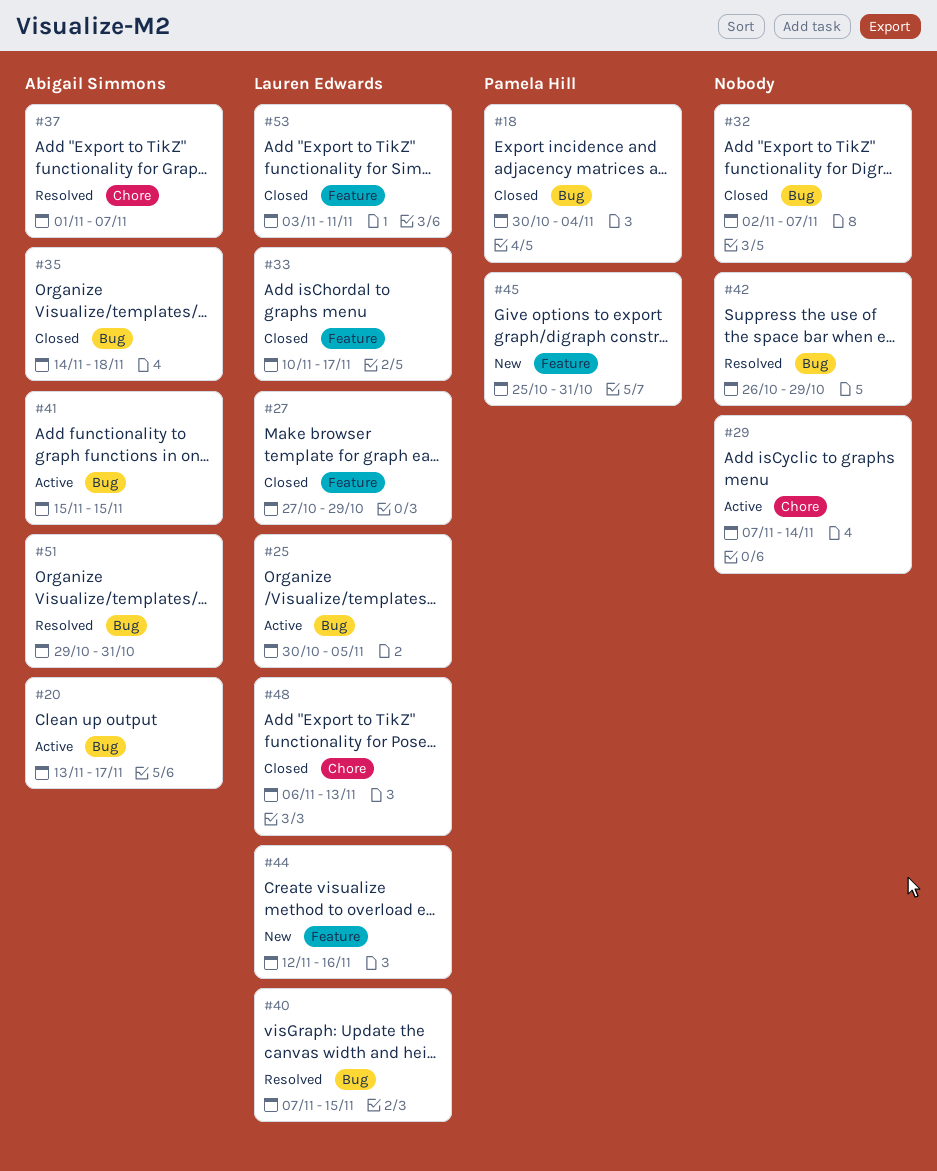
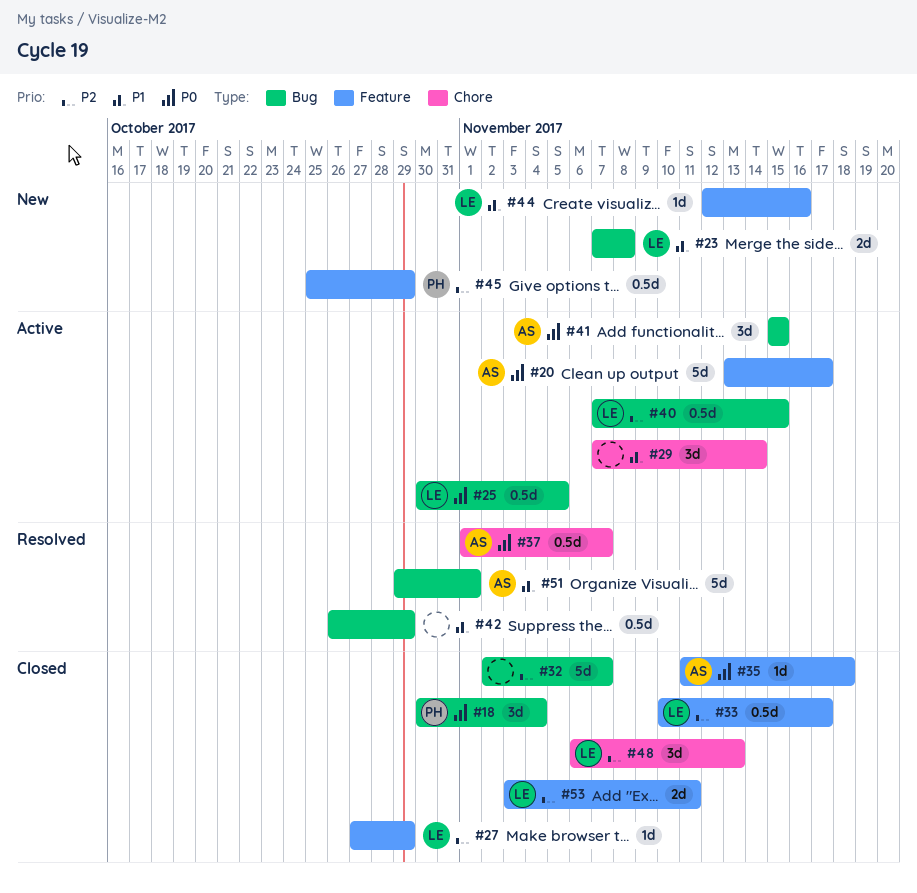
#20, label: Bug -> Feature
#23: none -> present
#35, label: Bug -> Feature
#35, start: Nov 14 -> Nov 11
#40, status: Resolved -> Active
#45, due: Oct 31 -> Oct 29
#51, due: Oct 31 -> Nov 1

